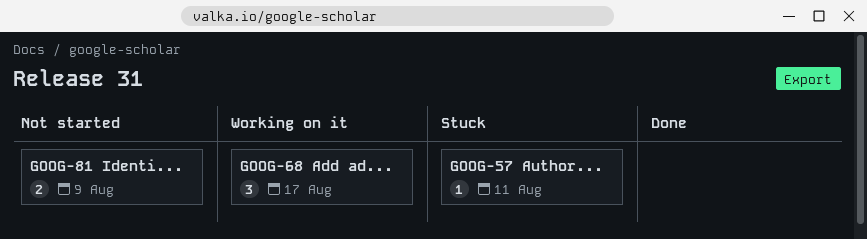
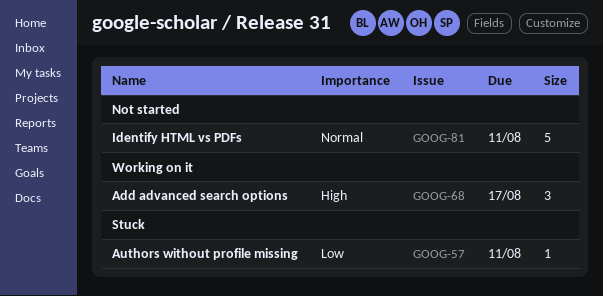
GOOG-81, estimate: 2 -> 5
GOOG-81, due: Aug 9 -> Aug 11

